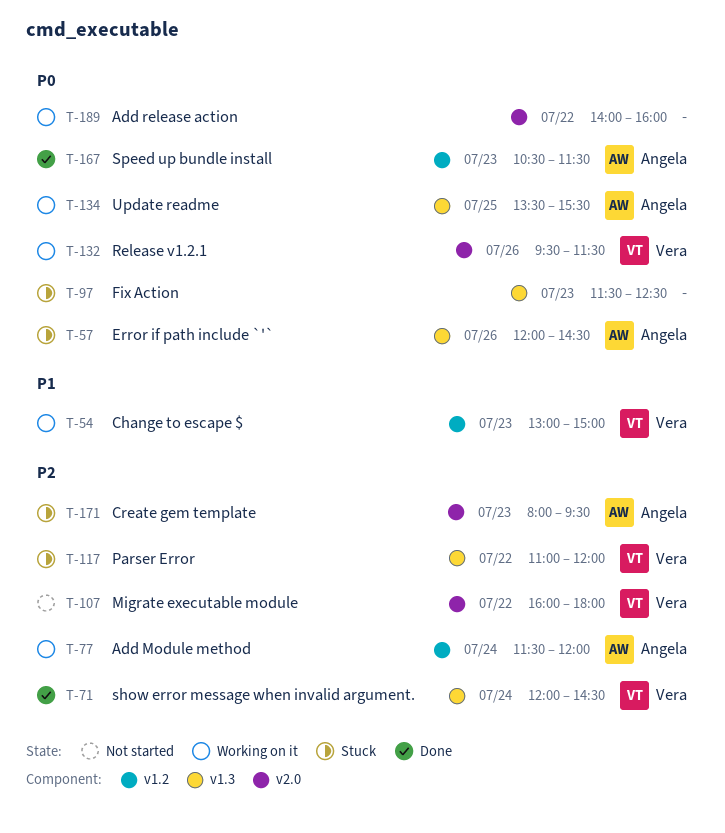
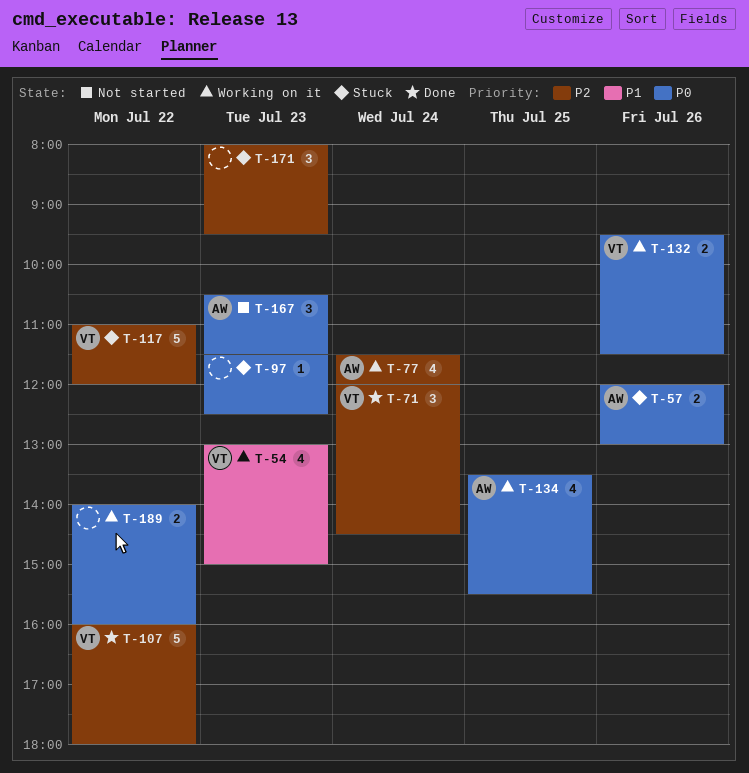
T-57, ends: 14:30 -> 13:00
T-107, status: Not started -> Done
T-167, status: Done -> Not started
T-171, owner: Angela -> none

